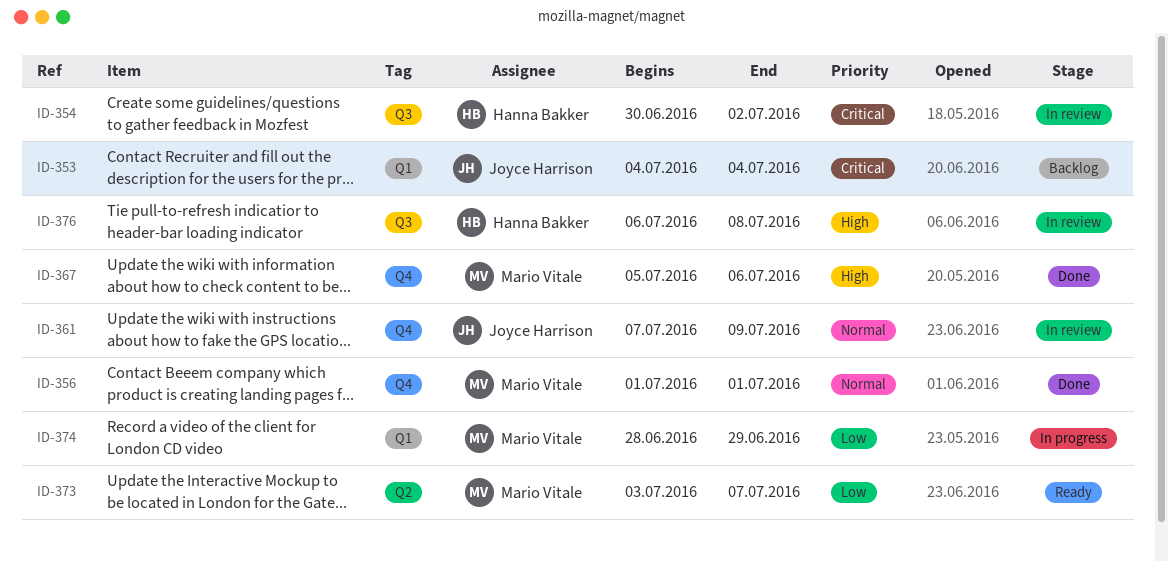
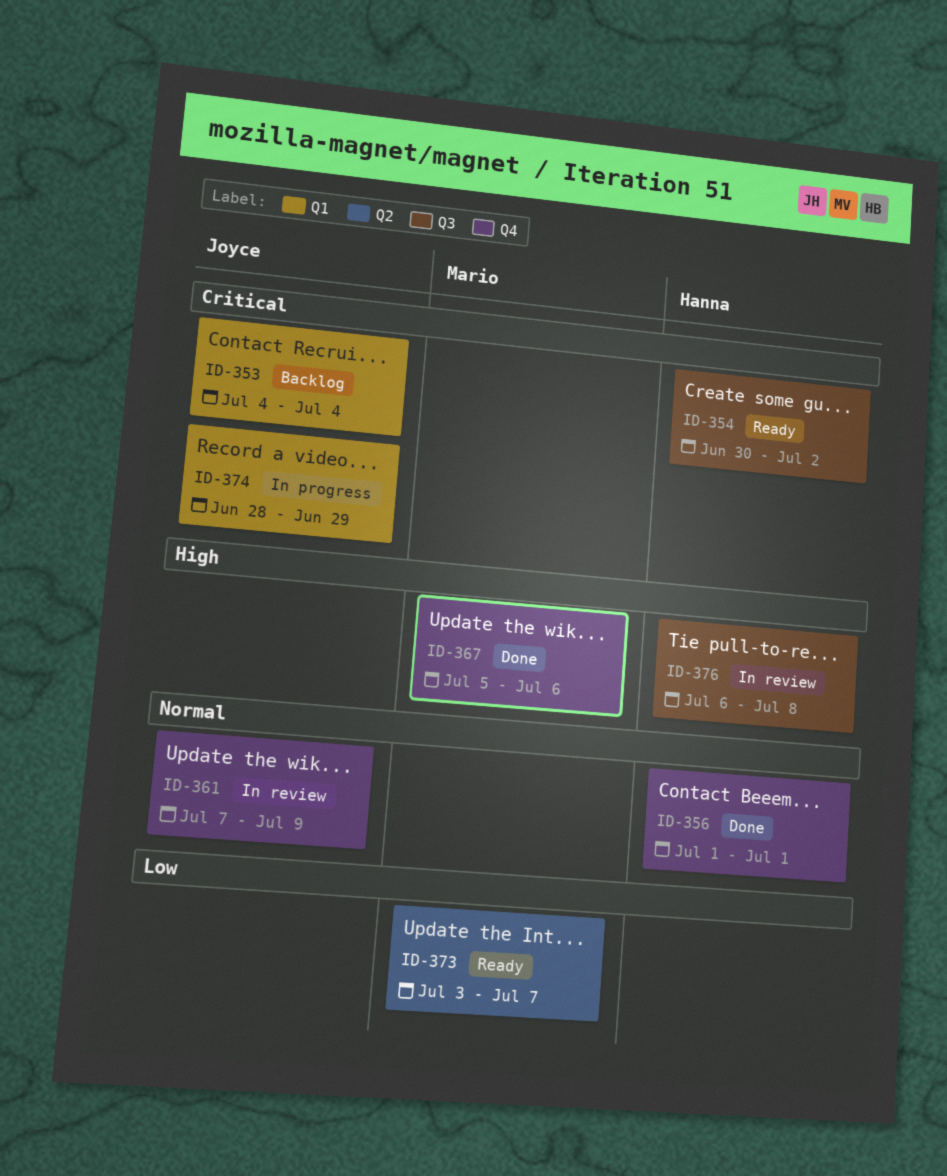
ID-354, status: In review -> Ready
ID-356, owner: Mario Vitale -> Hanna Bakker
ID-374, owner: Mario Vitale -> Joyce Harrison
ID-374, priority: Low -> Critical

